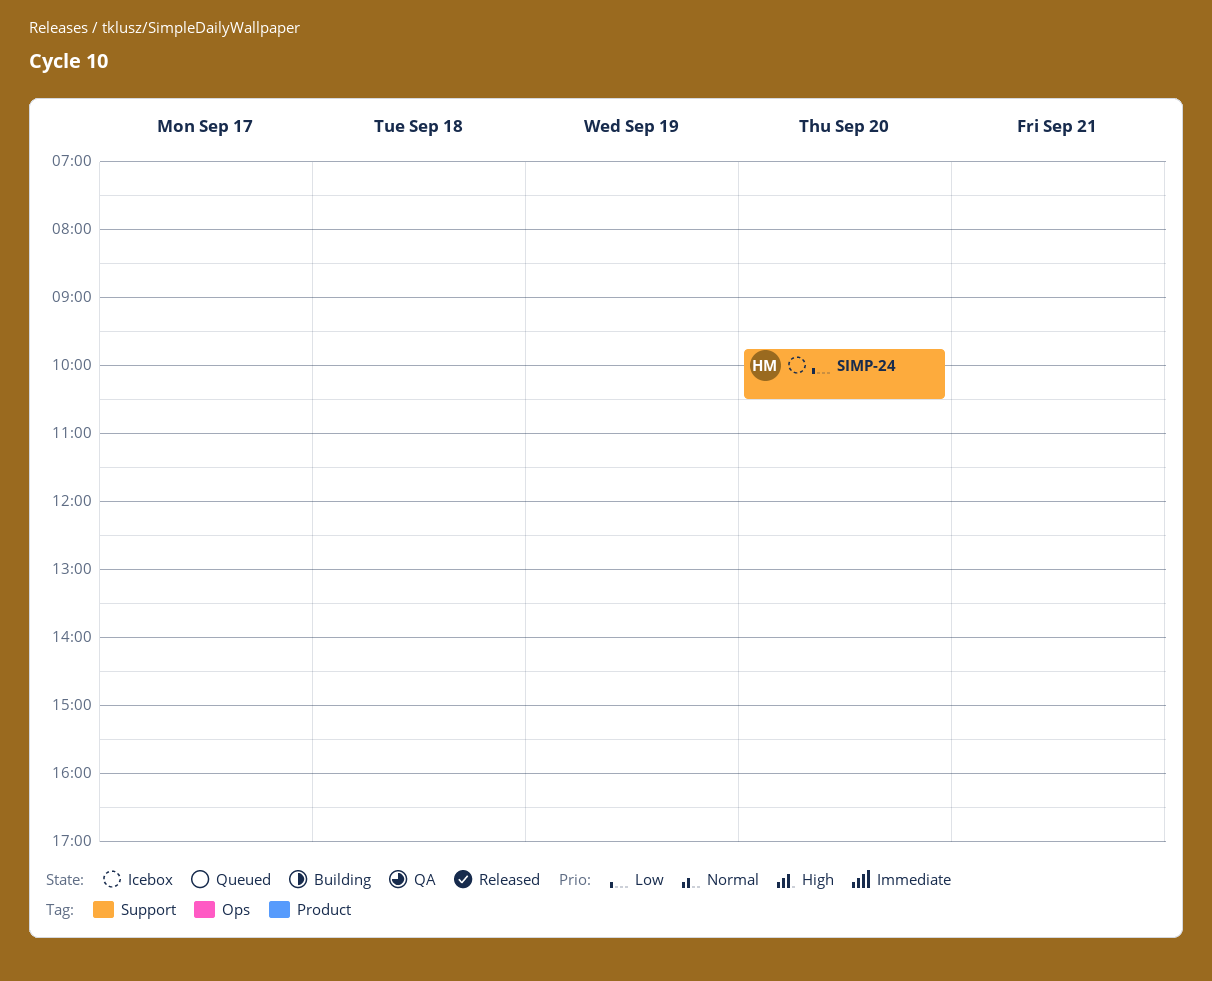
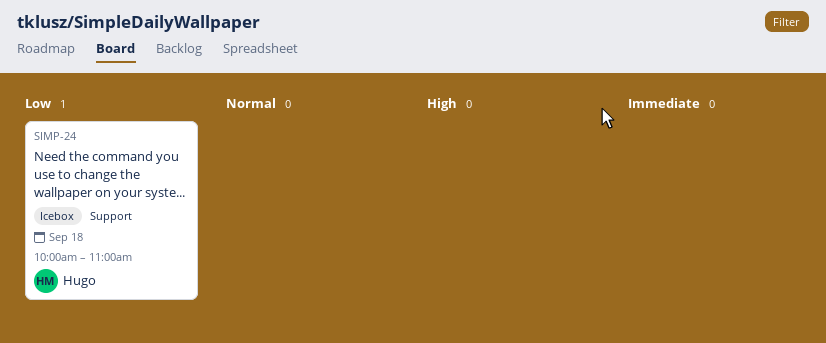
SIMP-24, day: Sep 20 -> Sep 18
SIMP-24, begins: 09:45 -> 10:00
SIMP-24, ends: 10:30 -> 11:00

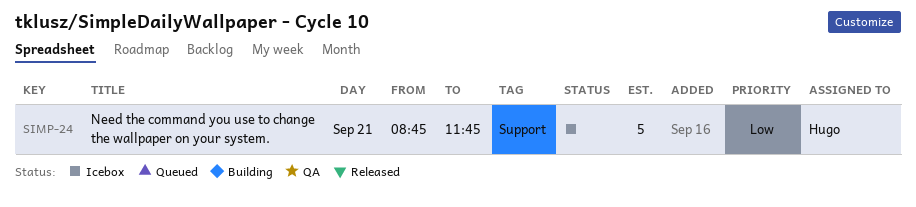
SIMP-24, day: Sep 18 -> Sep 21
SIMP-24, begins: 10:00 -> 08:45
SIMP-24, ends: 11:00 -> 11:45

